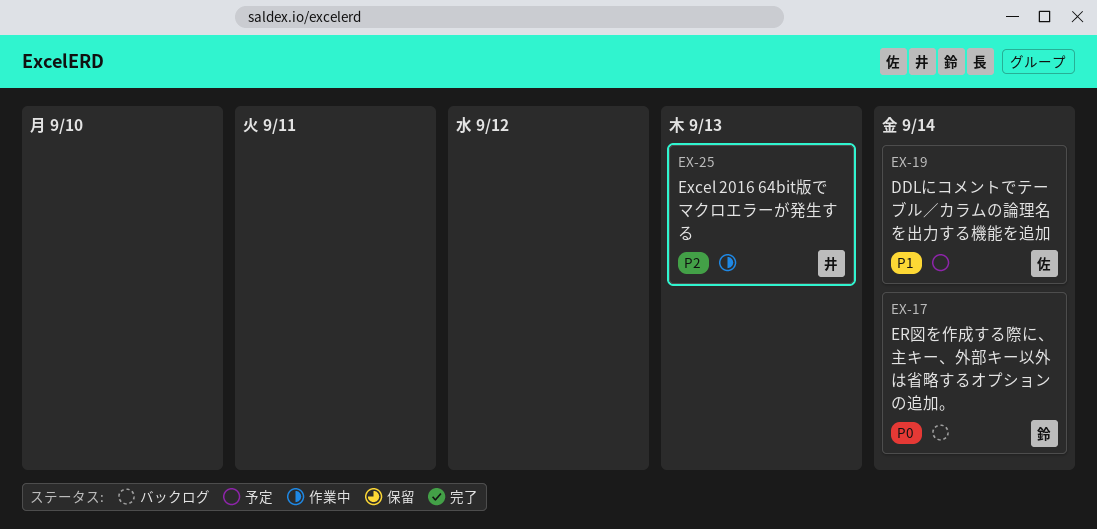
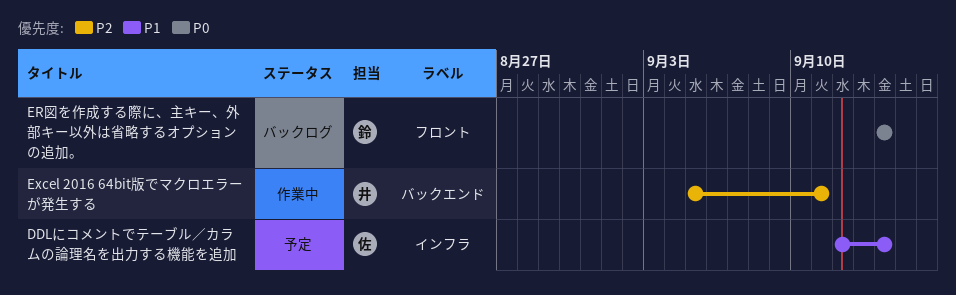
Excel 2016 64bit版でマクロエラーが発生する, due: Sep 13 -> Sep 11

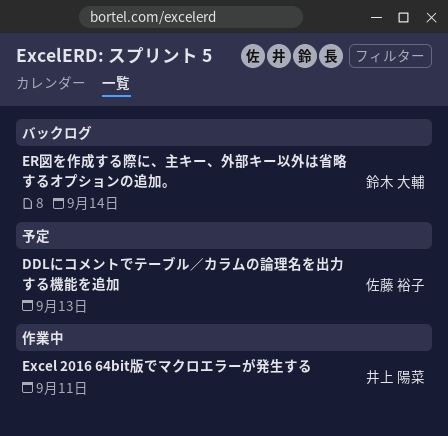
DDLにコメントでテーブル／カラムの論理名を出力する機能を追加, due: Sep 14 -> Sep 13

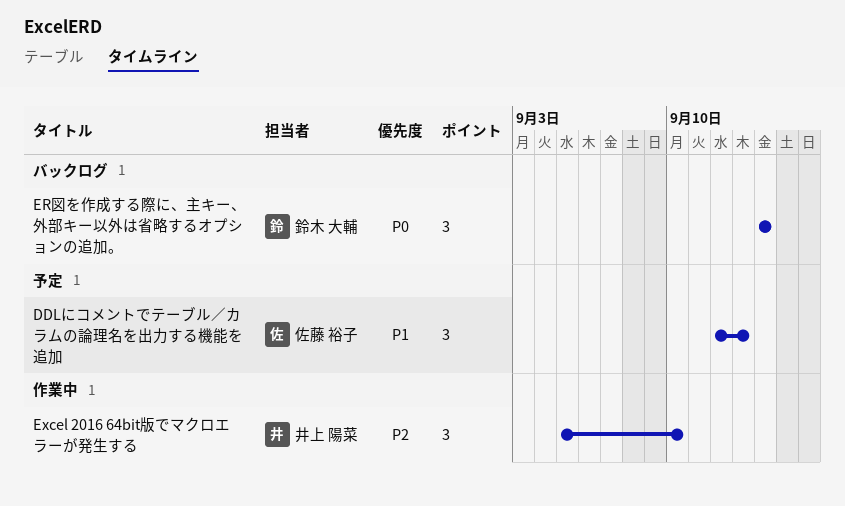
Excel 2016 64bit版でマクロエラーが発生する, due: Sep 11 -> Sep 10

